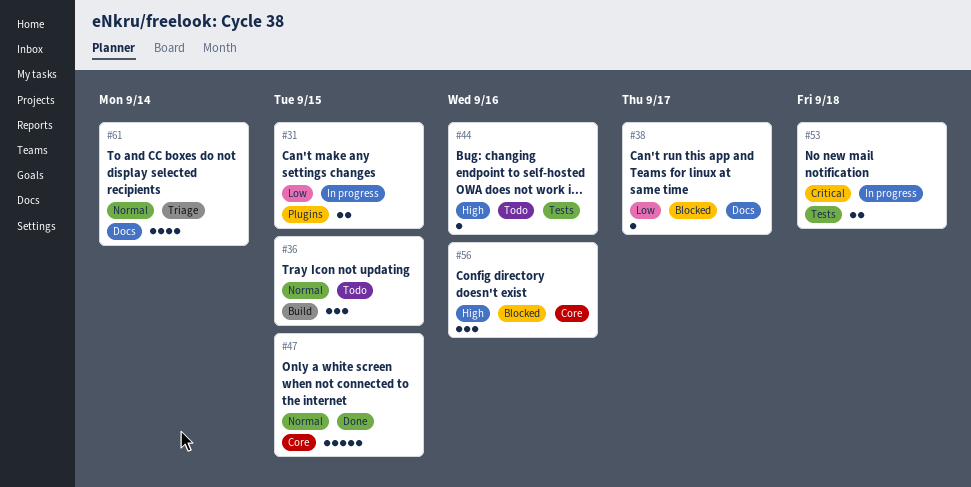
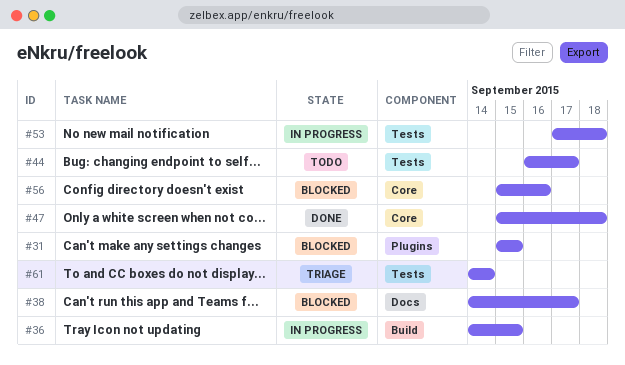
#31, status: In progress -> Blocked
#36, status: Todo -> In progress
#44, due: Sep 16 -> Sep 17
#47, due: Sep 15 -> Sep 18
#61, label: Docs -> Tests

